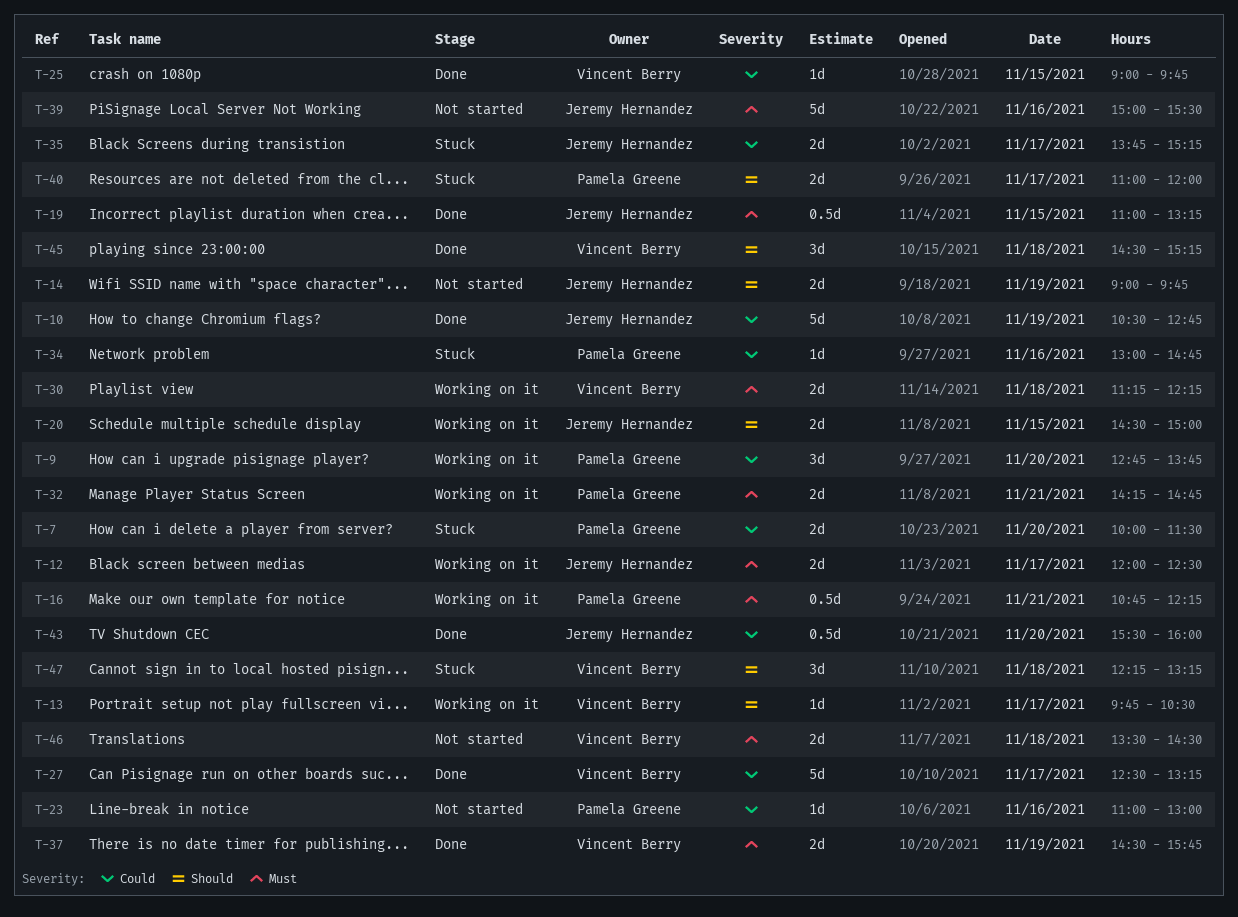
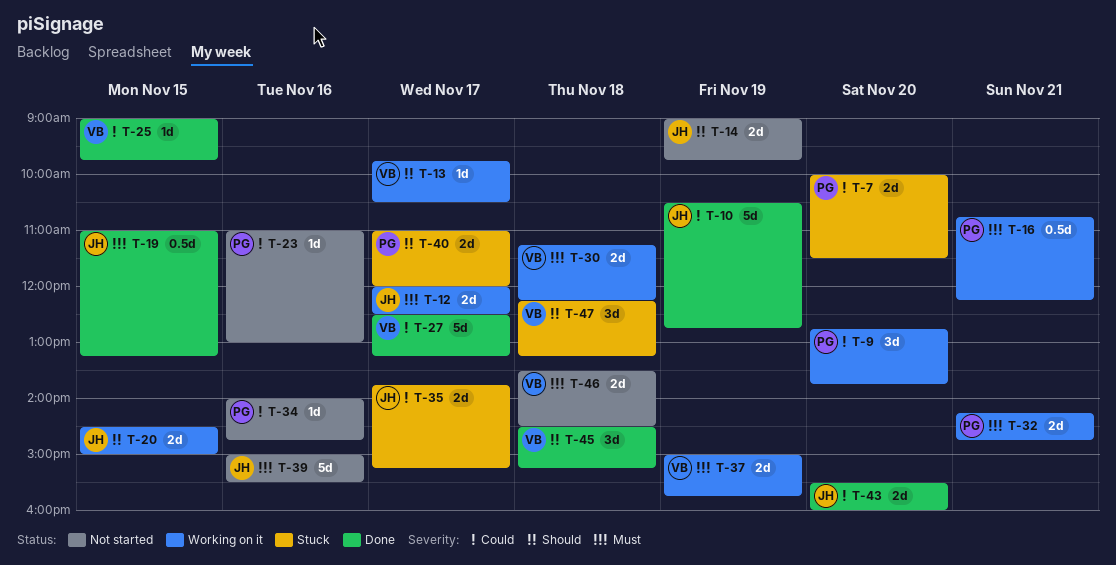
T-34, status: Stuck -> Not started
T-34, begins: 13:00 -> 14:00
T-37, status: Done -> Working on it
T-37, begins: 14:30 -> 15:00
T-43, estimate: 0.5d -> 2d

